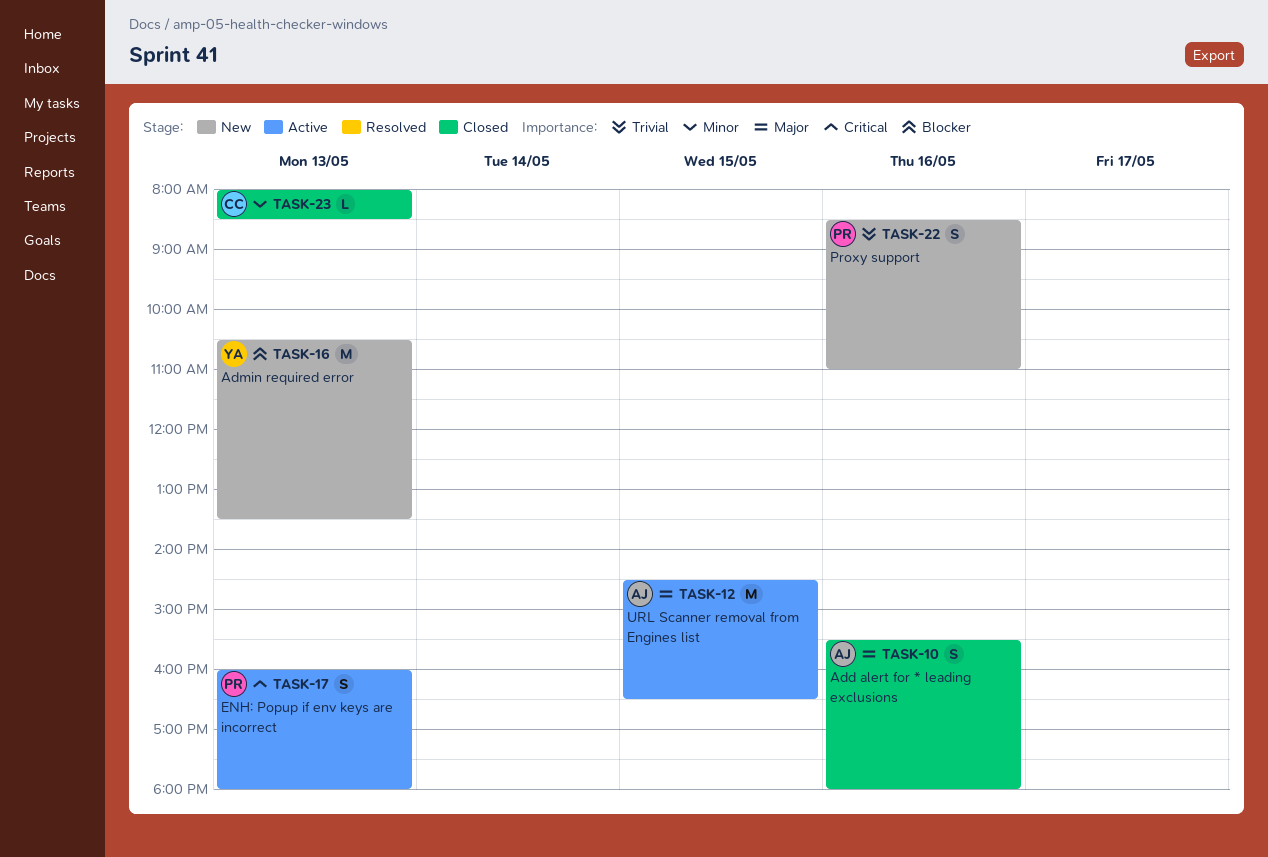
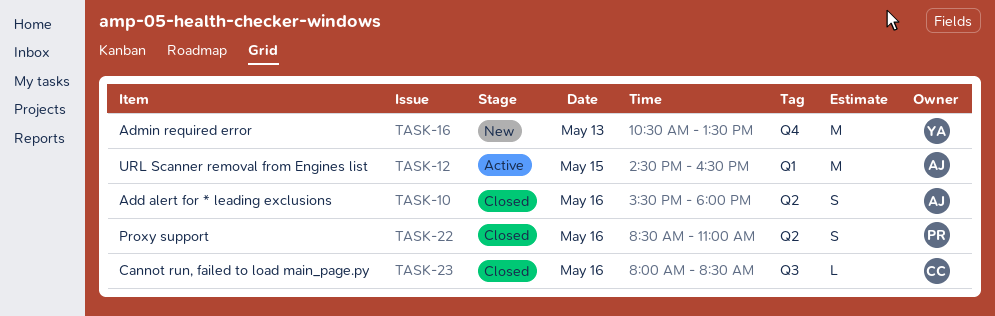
TASK-17: present -> none
TASK-22, status: New -> Closed
TASK-23, day: May 13 -> May 16

